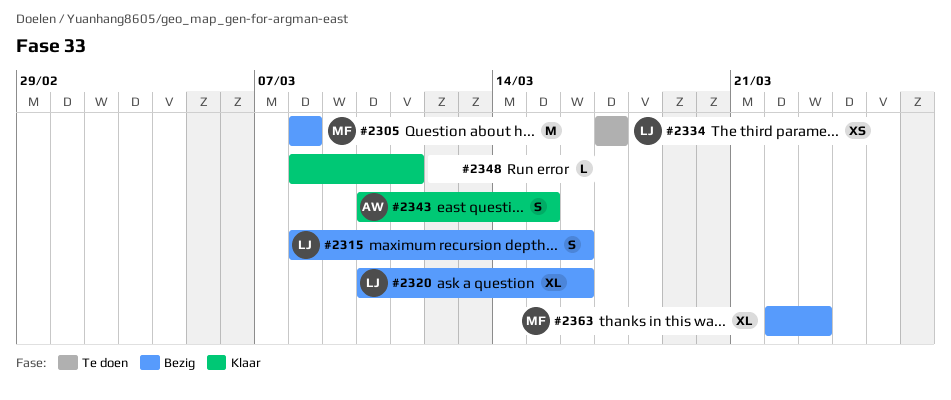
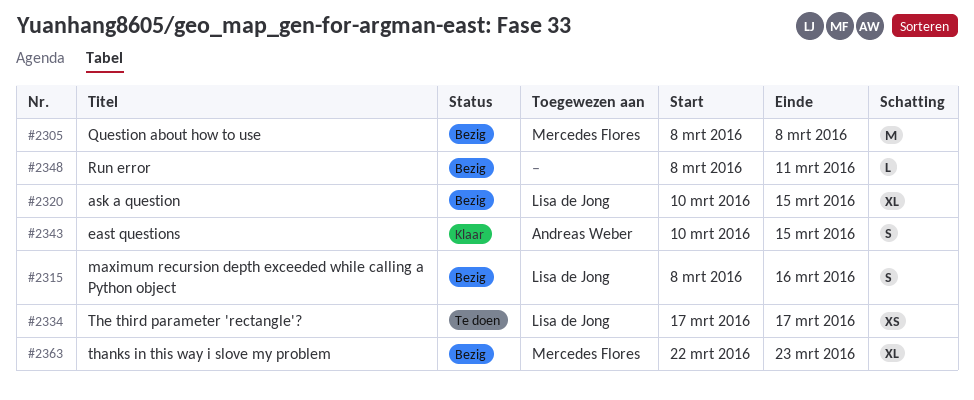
#2320, due: Mar 16 -> Mar 15
#2348, status: Klaar -> Bezig

